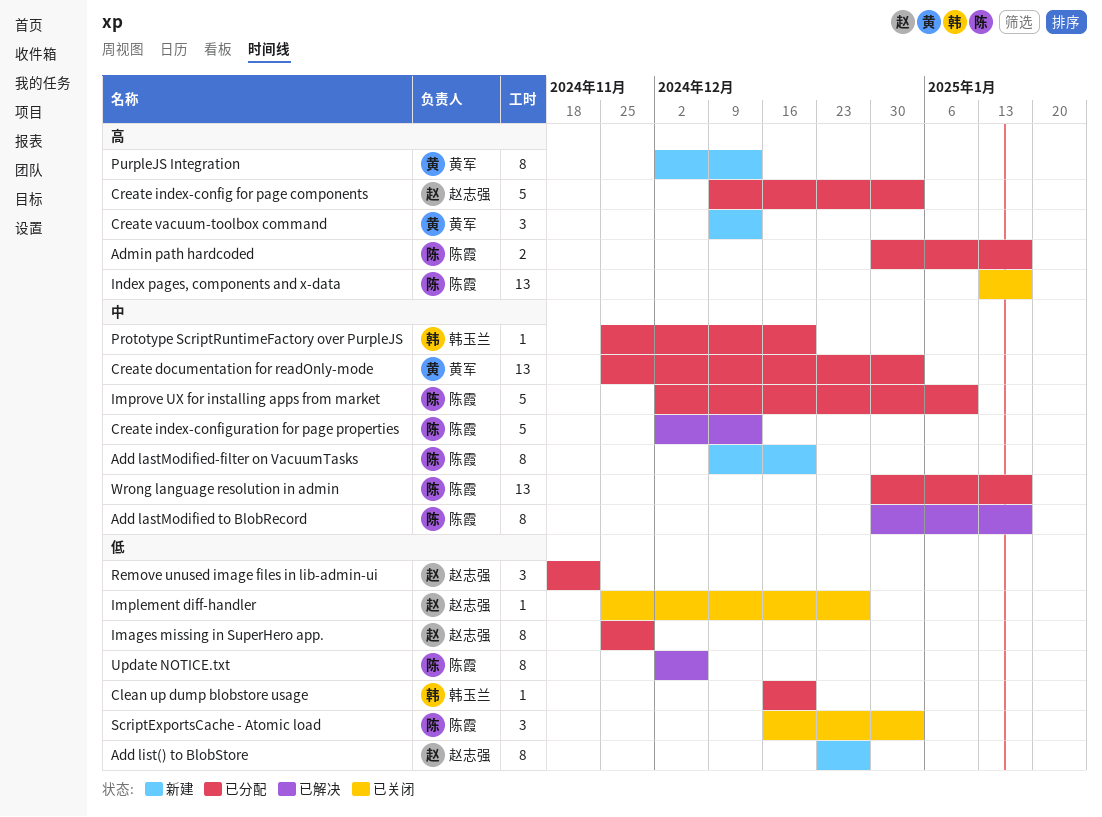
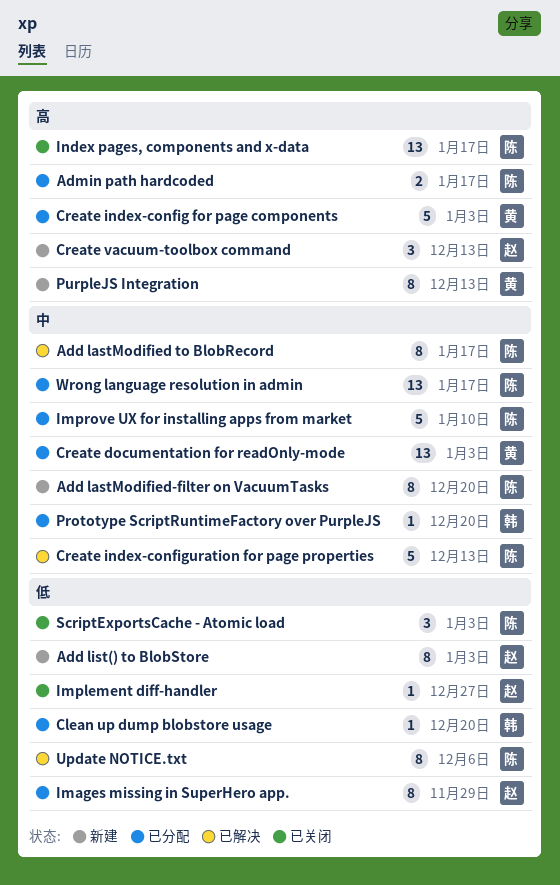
Add list() to BlobStore, due: Dec 27 -> Jan 3
Create index-config for page components, owner: 赵志强 -> 黄军
Create vacuum-toolbox command, owner: 黄军 -> 赵志强
Remove unused image files in lib-admin-ui: present -> none

